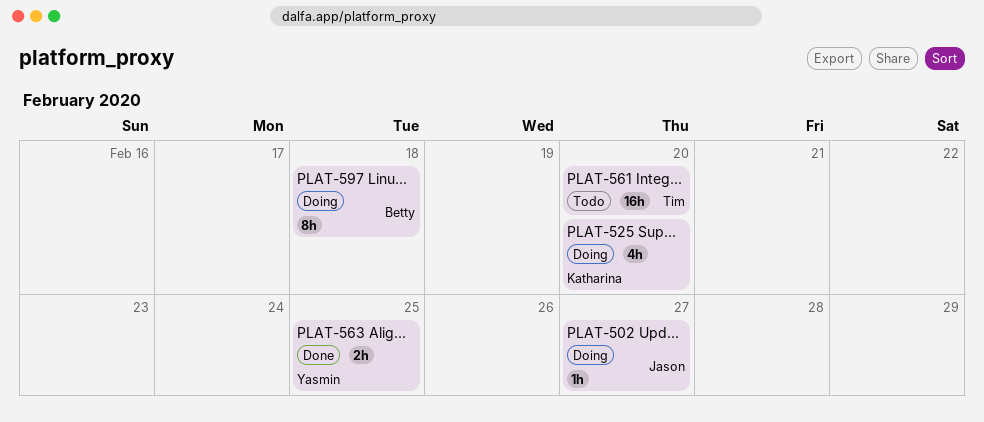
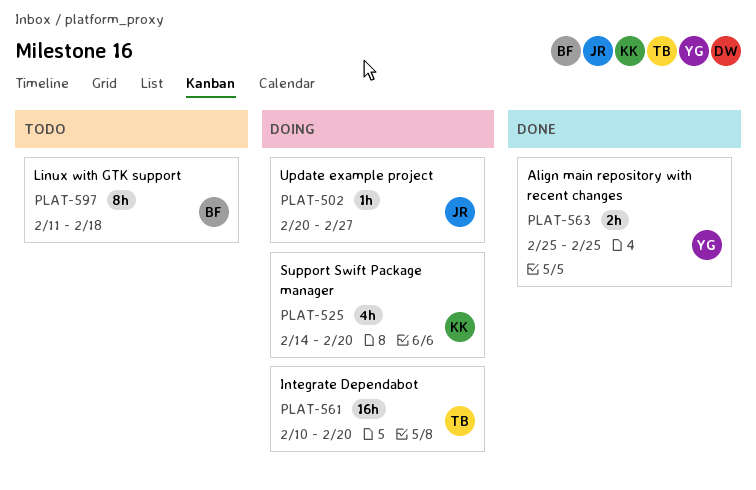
PLAT-561, status: Todo -> Doing
PLAT-597, status: Doing -> Todo

